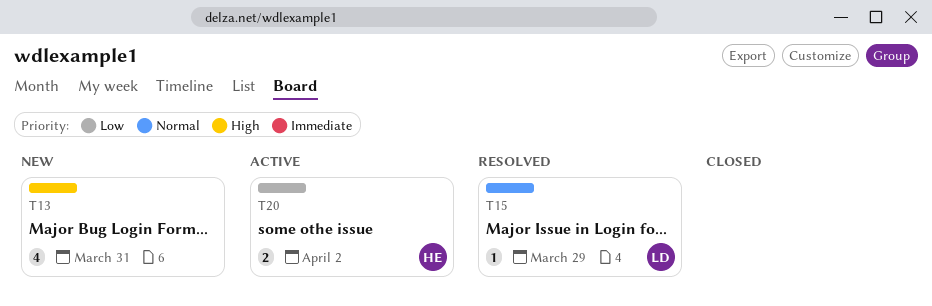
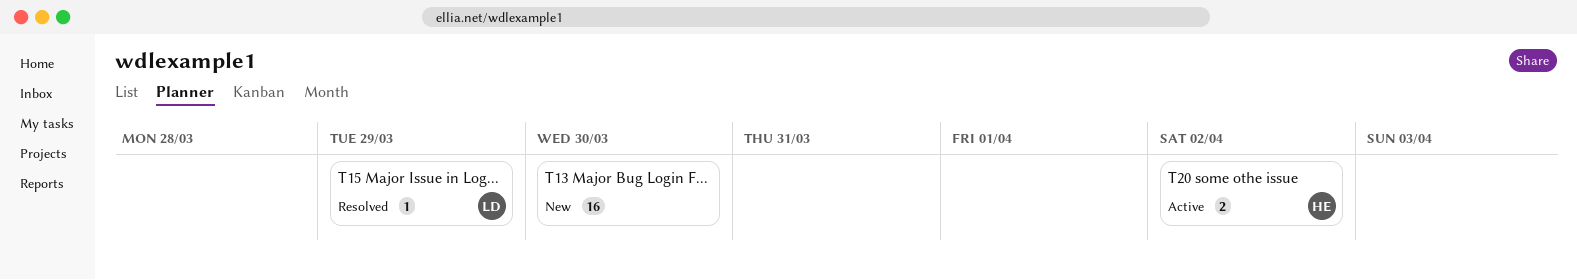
T13, estimate: 4 -> 16
T13, due: Mar 31 -> Mar 30

